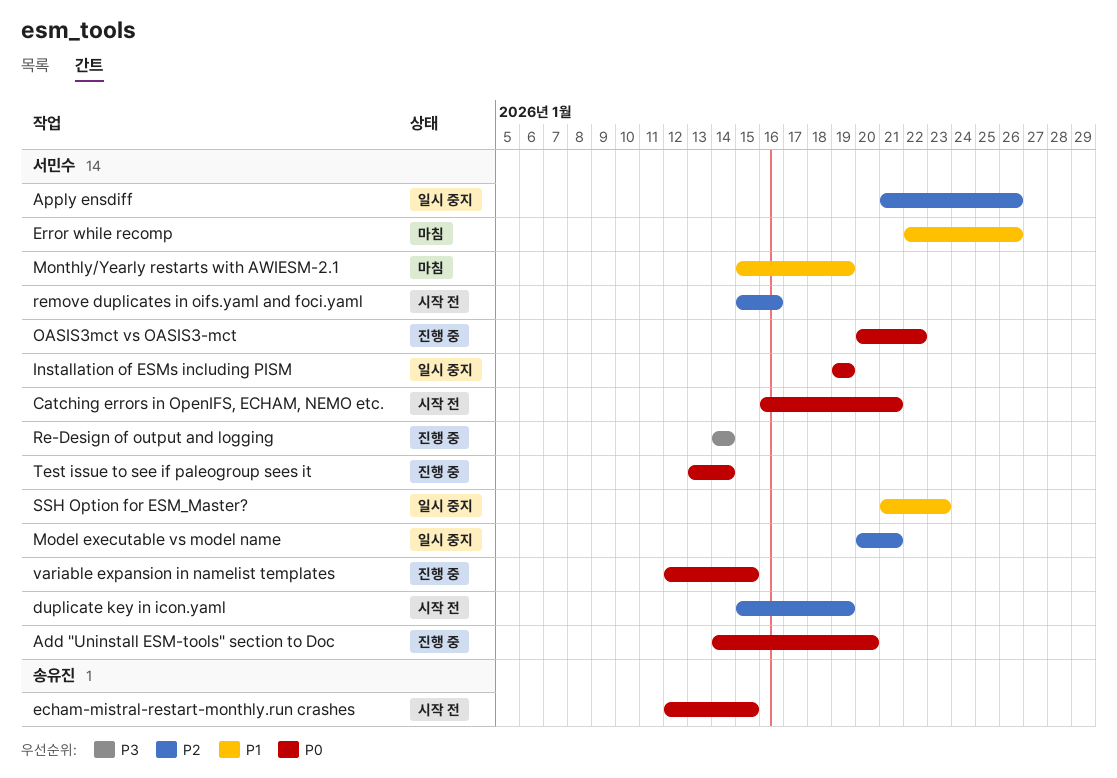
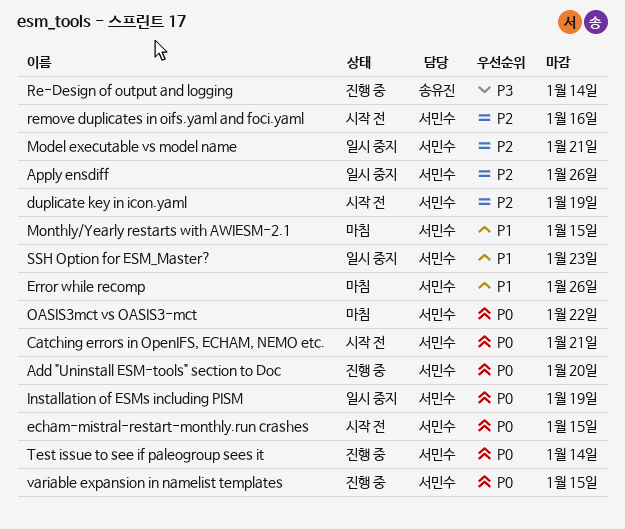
echam-mistral-restart-monthly.run crashes, owner: 송유진 -> 서민수
Monthly/Yearly restarts with AWIESM-2.1, due: Jan 19 -> Jan 15
OASIS3mct vs OASIS3-mct, status: 진행 중 -> 마침
Re-Design of output and logging, owner: 서민수 -> 송유진

